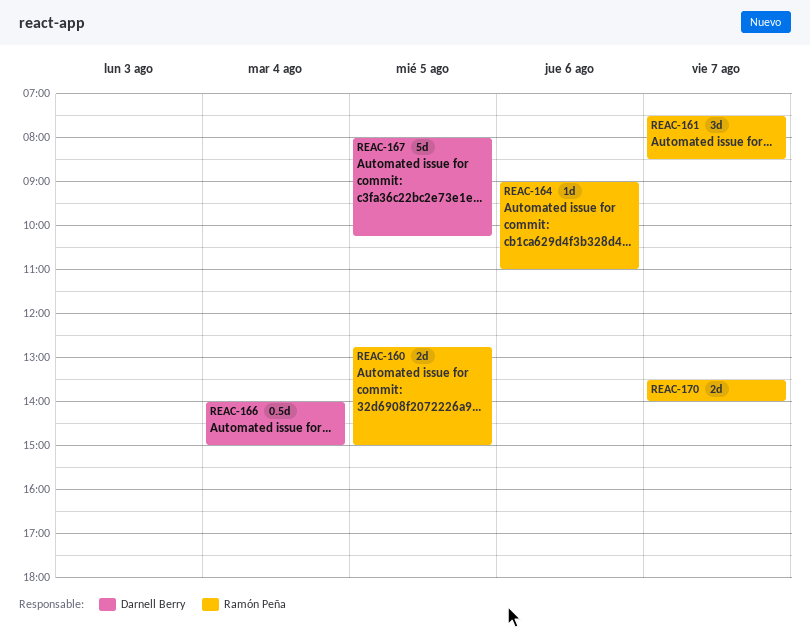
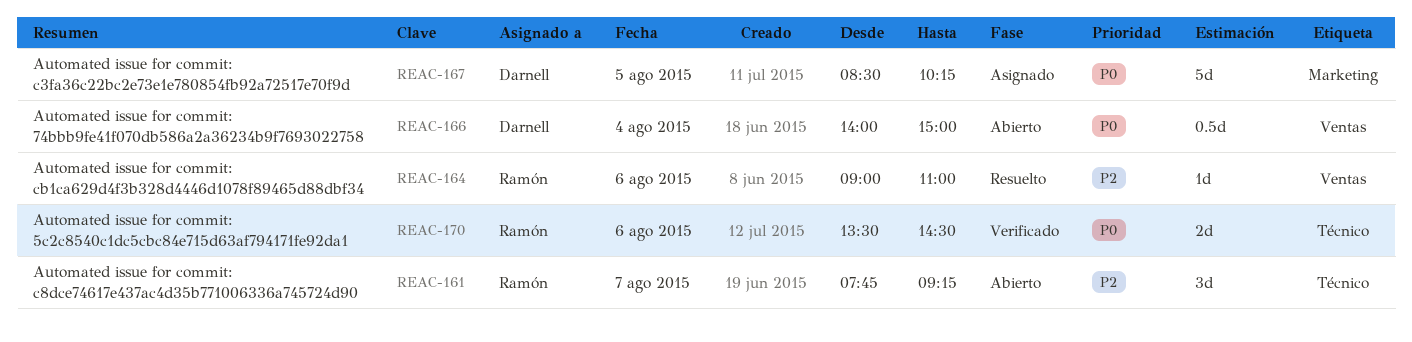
REAC-160: present -> none
REAC-161, begins: 07:30 -> 07:45
REAC-161, ends: 08:30 -> 09:15
REAC-167, begins: 08:00 -> 08:30
REAC-170, day: Aug 7 -> Aug 6
REAC-170, ends: 14:00 -> 14:30

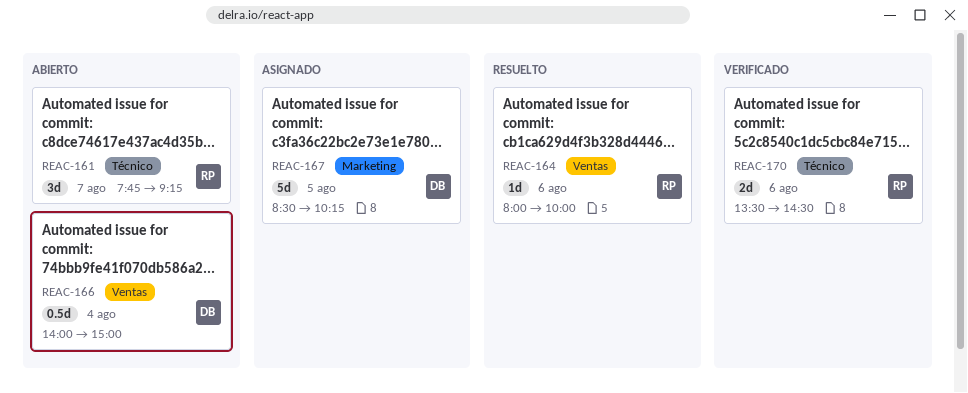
REAC-164, begins: 09:00 -> 08:00
REAC-164, ends: 11:00 -> 10:00

